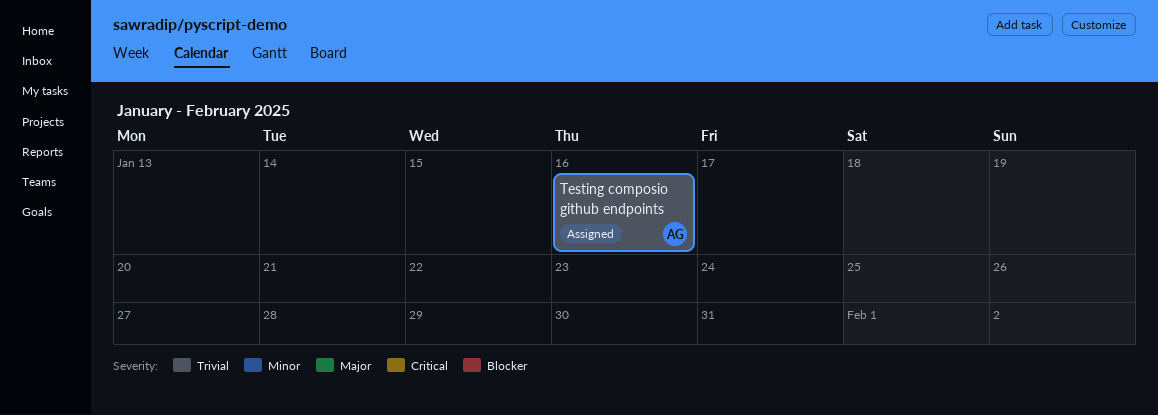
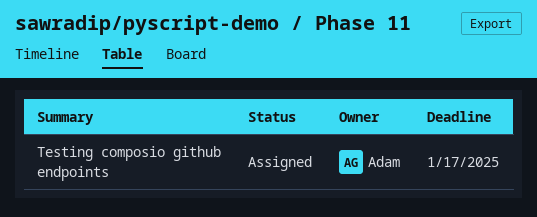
Testing composio github endpoints, due: Jan 16 -> Jan 17

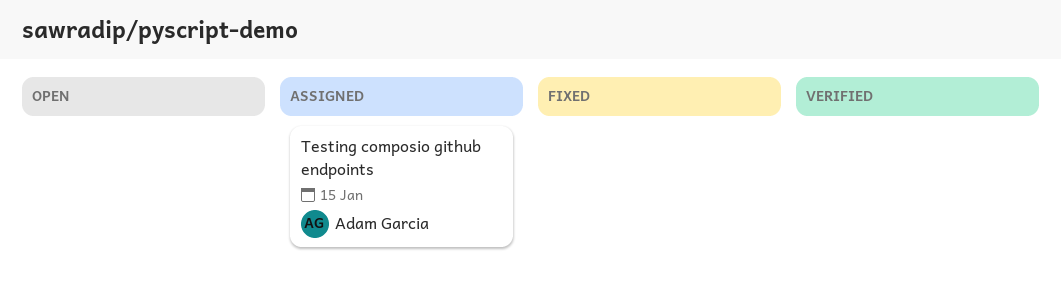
Testing composio github endpoints, due: Jan 17 -> Jan 15

